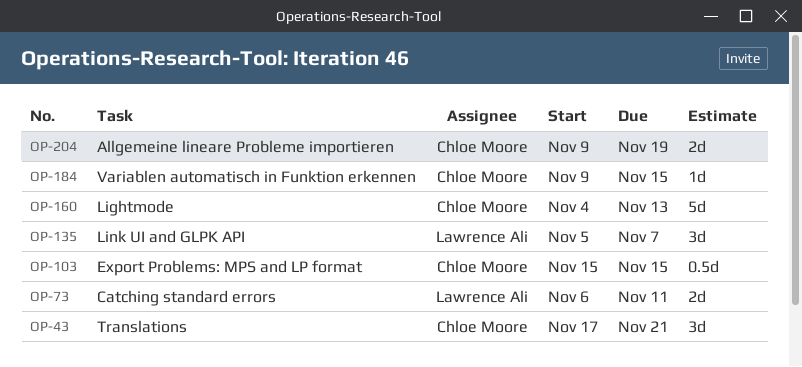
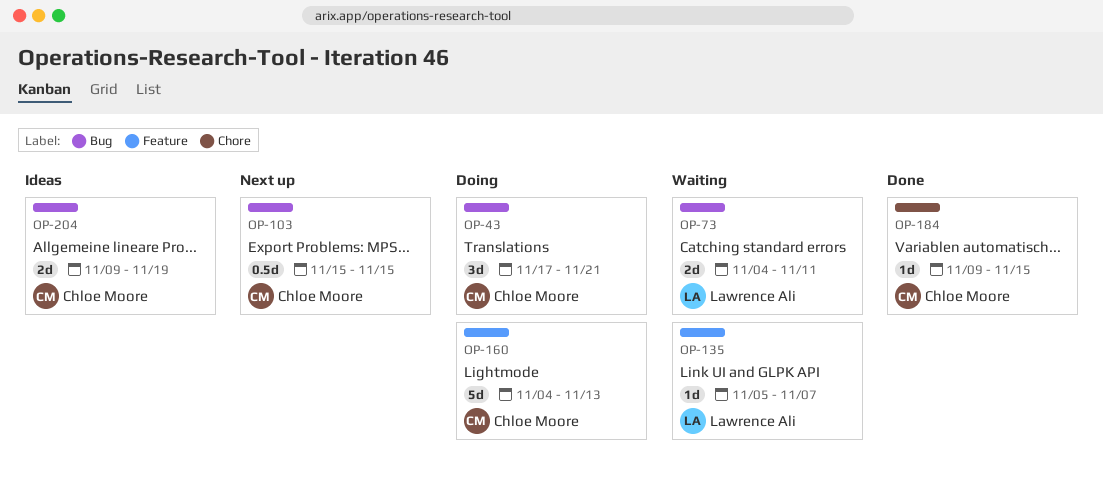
OP-73, start: Nov 6 -> Nov 4
OP-135, estimate: 3d -> 1d

